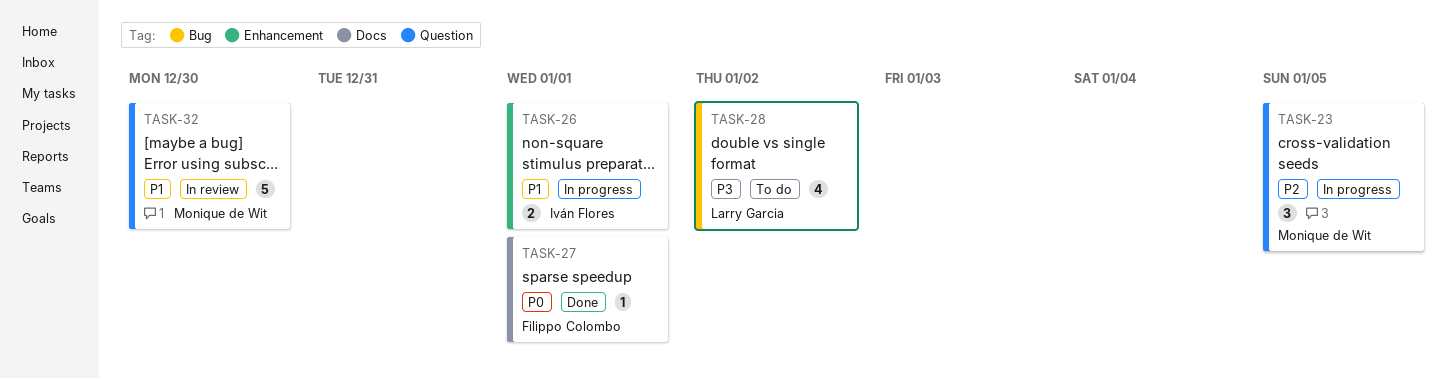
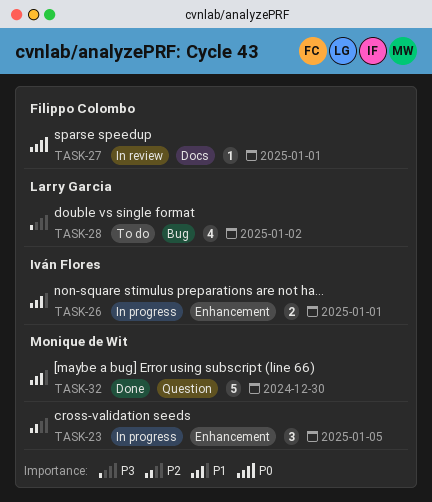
TASK-23, label: Question -> Enhancement
TASK-27, status: Done -> In review
TASK-32, status: In review -> Done

